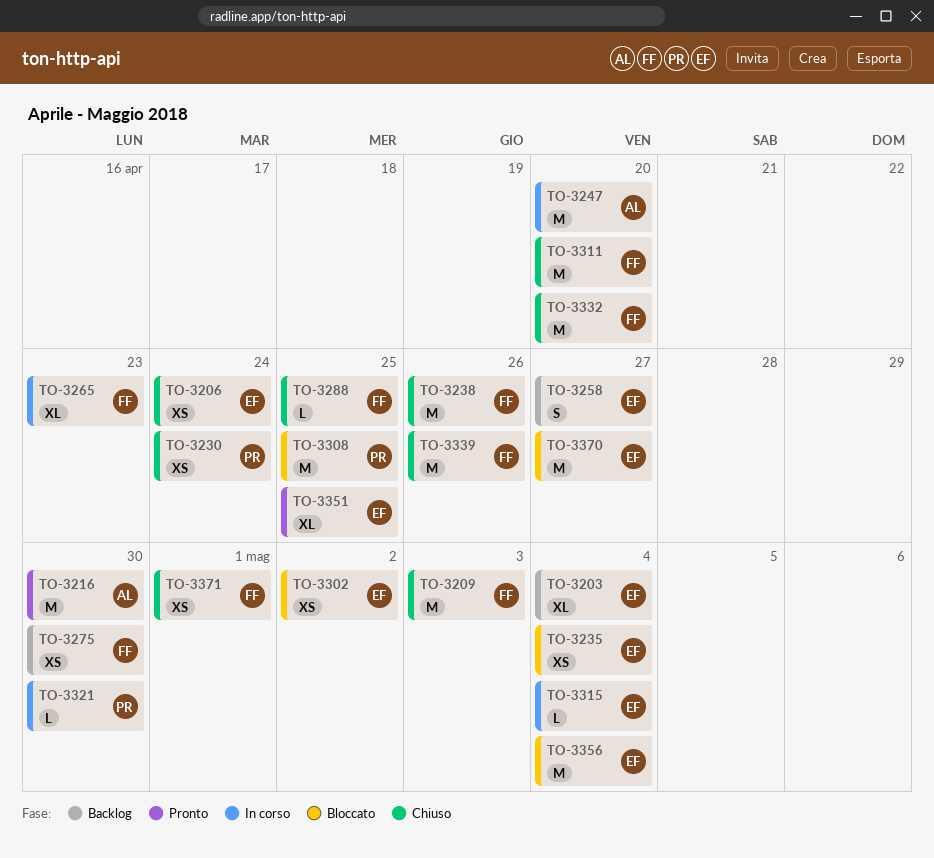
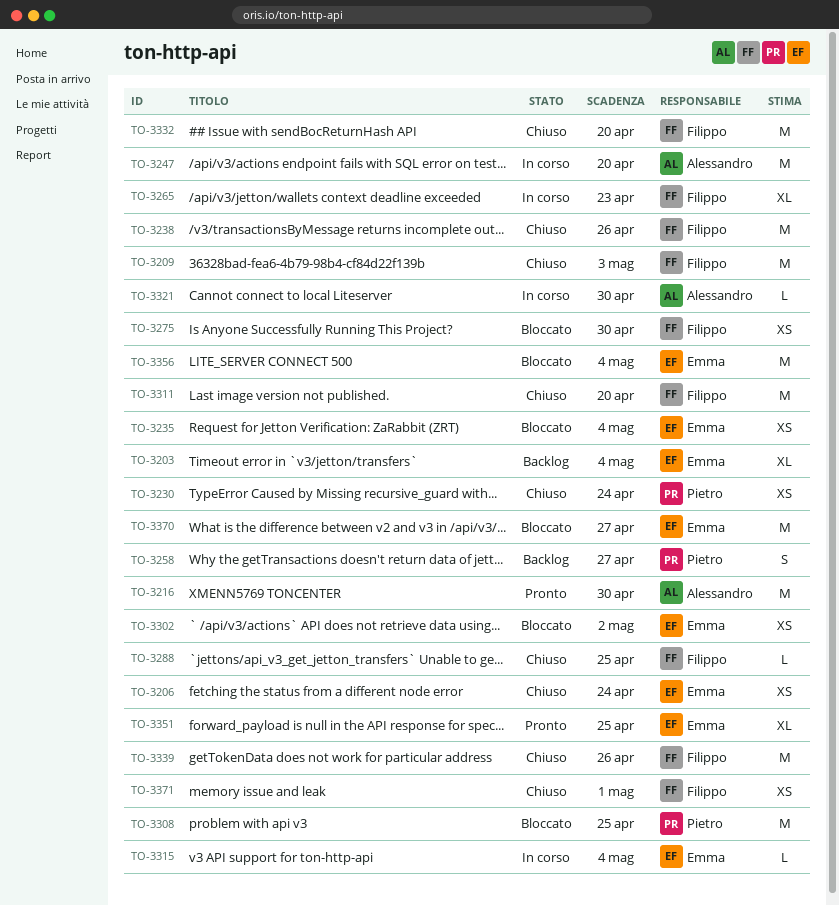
TO-3258, owner: Emma -> Pietro
TO-3275, status: Backlog -> Bloccato
TO-3321, owner: Pietro -> Alessandro

